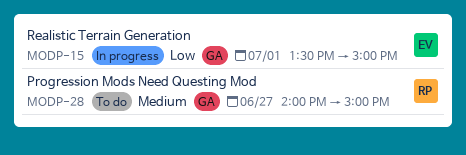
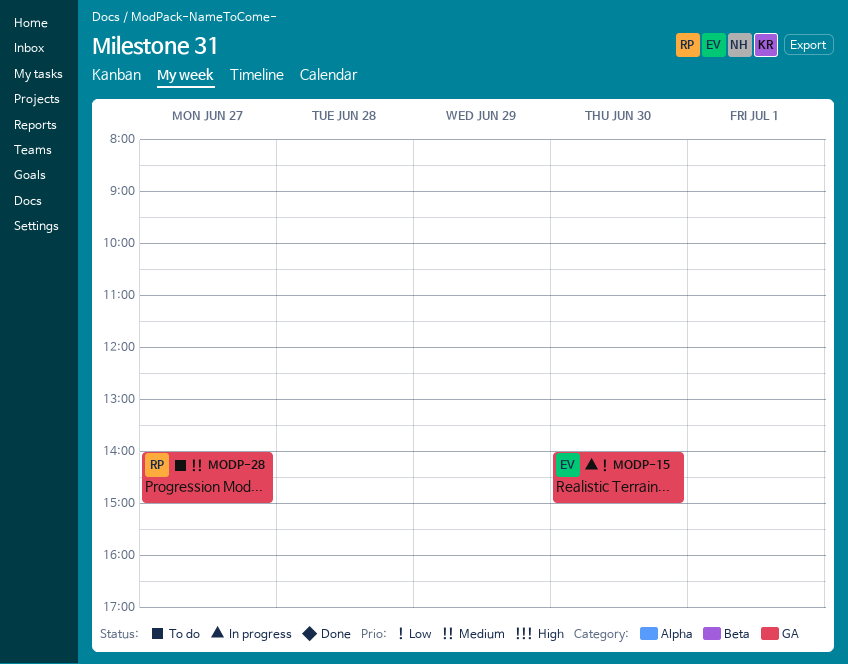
MODP-15, day: Jul 1 -> Jun 30
MODP-15, begins: 13:30 -> 14:00

